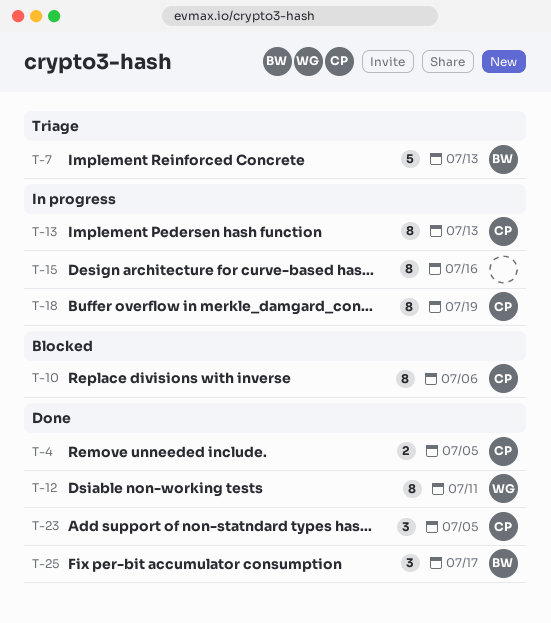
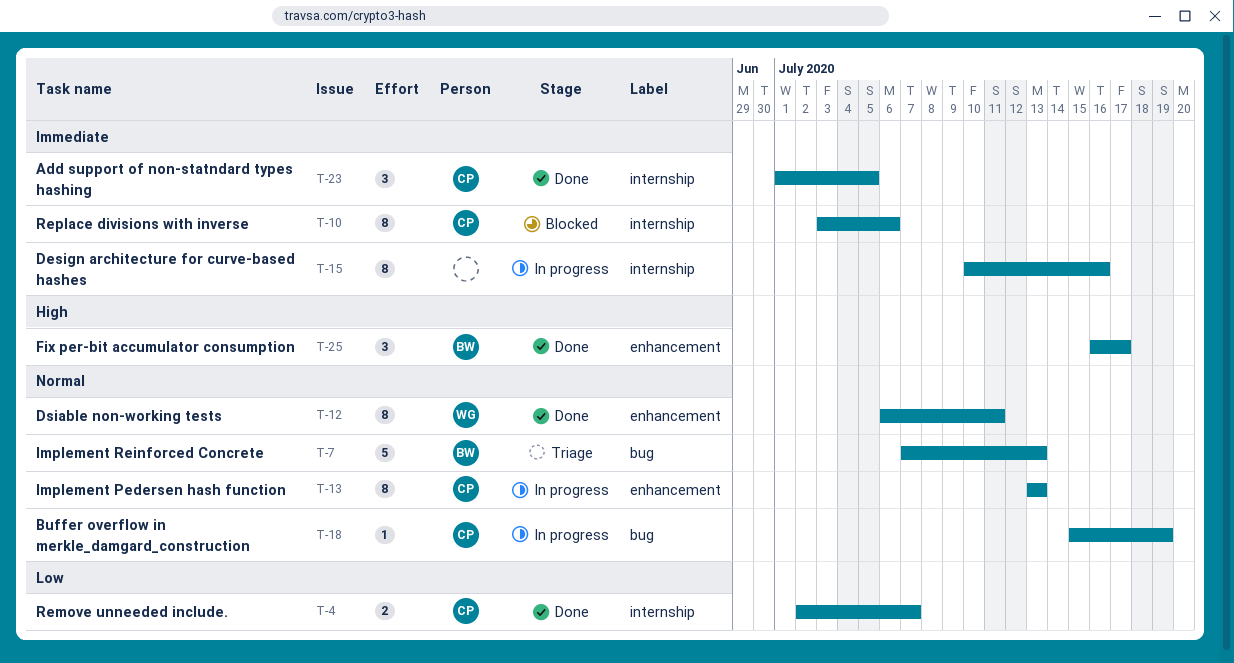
T-4, due: Jul 5 -> Jul 7
T-18, estimate: 8 -> 1

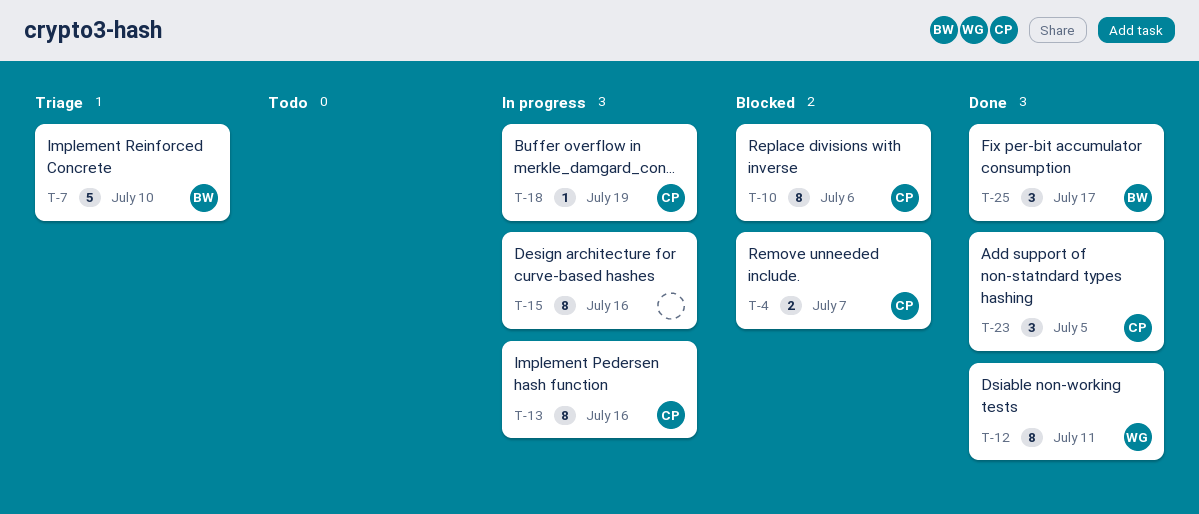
T-4, status: Done -> Blocked
T-7, due: Jul 13 -> Jul 10
T-13, due: Jul 13 -> Jul 16

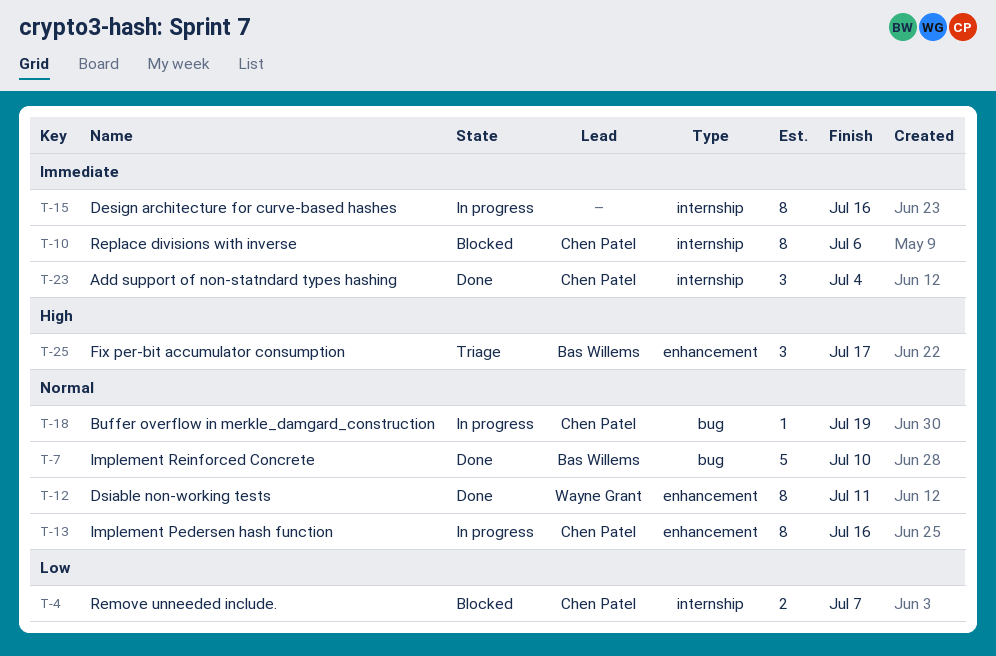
T-7, status: Triage -> Done
T-23, due: Jul 5 -> Jul 4
T-25, status: Done -> Triage

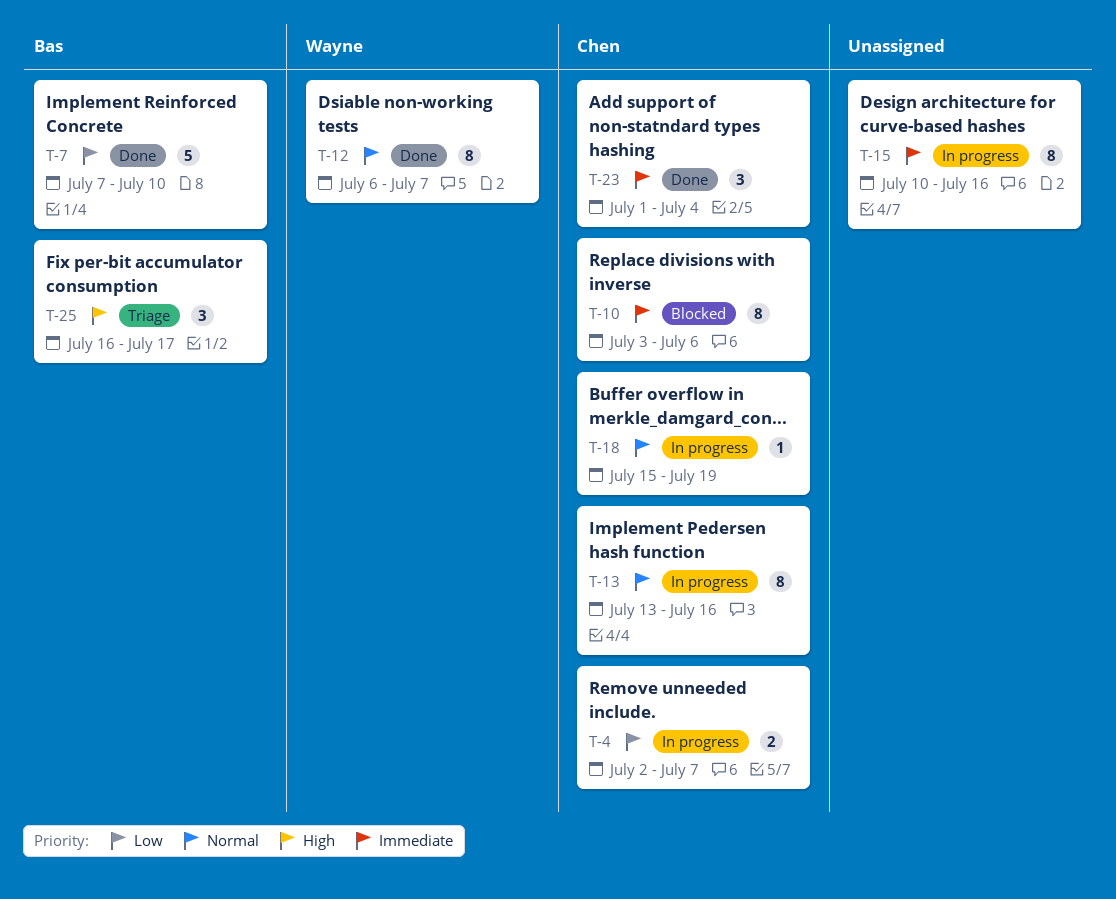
T-4, status: Blocked -> In progress
T-7, priority: Normal -> Low
T-12, due: Jul 11 -> Jul 7

